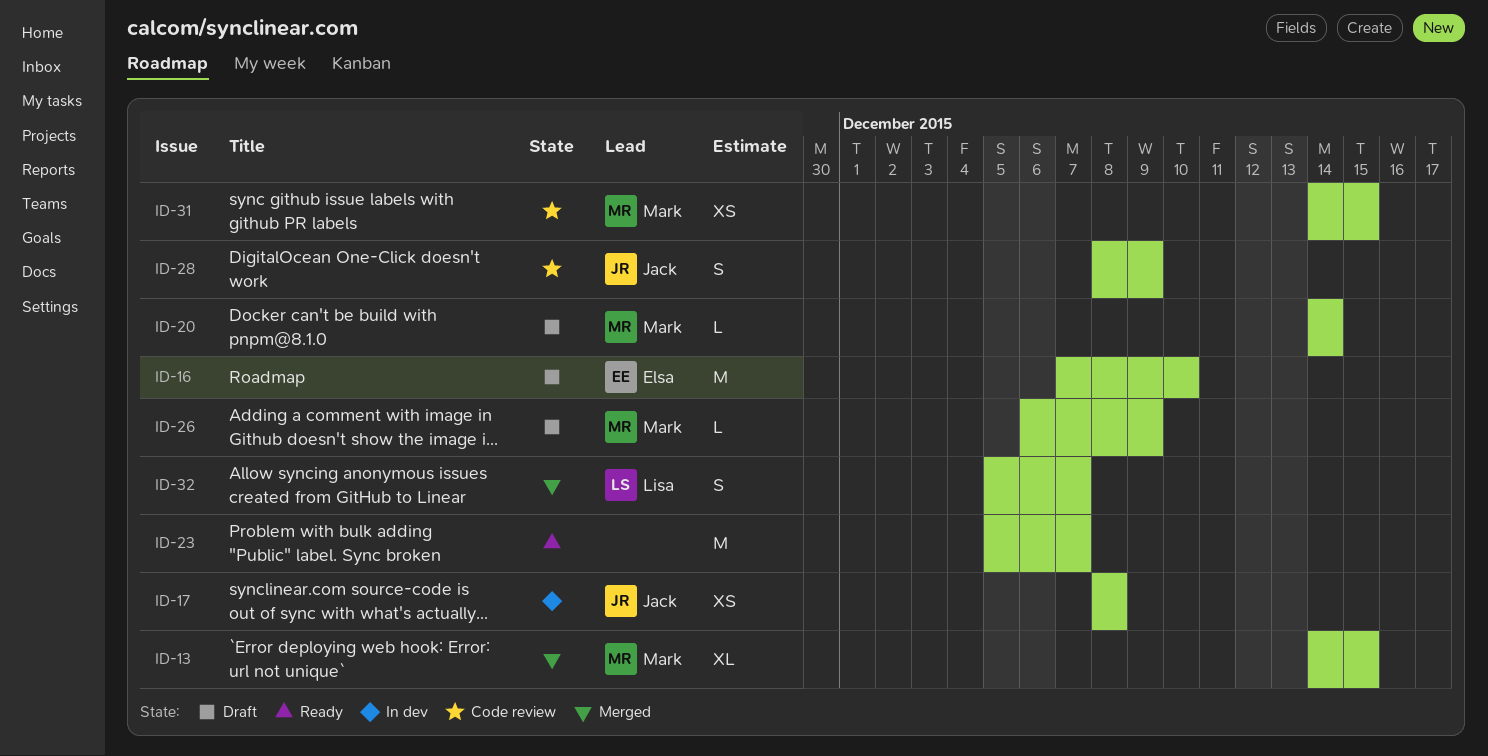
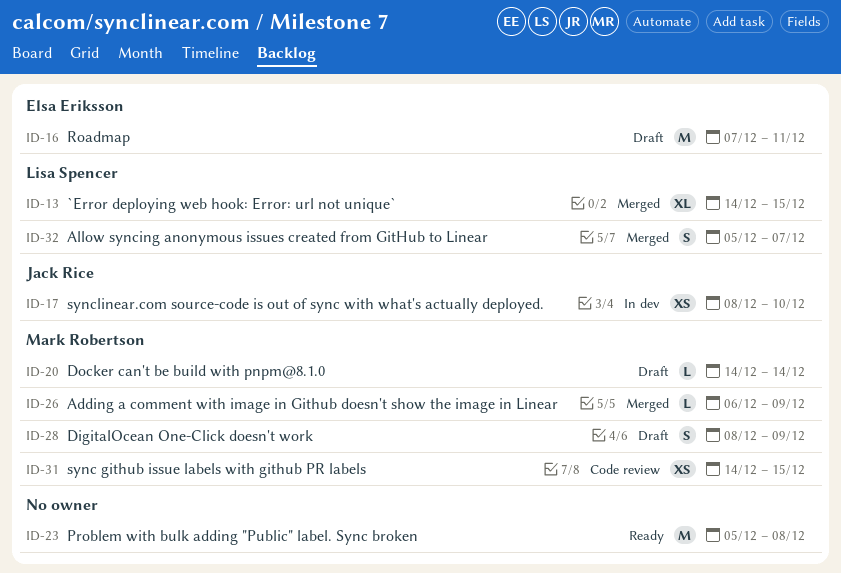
ID-13, owner: Mark Robertson -> Lisa Spencer
ID-16, due: Dec 10 -> Dec 11
ID-17, due: Dec 8 -> Dec 10
ID-23, due: Dec 7 -> Dec 8
ID-26, status: Draft -> Merged
ID-28, status: Code review -> Draft
ID-28, owner: Jack Rice -> Mark Robertson

